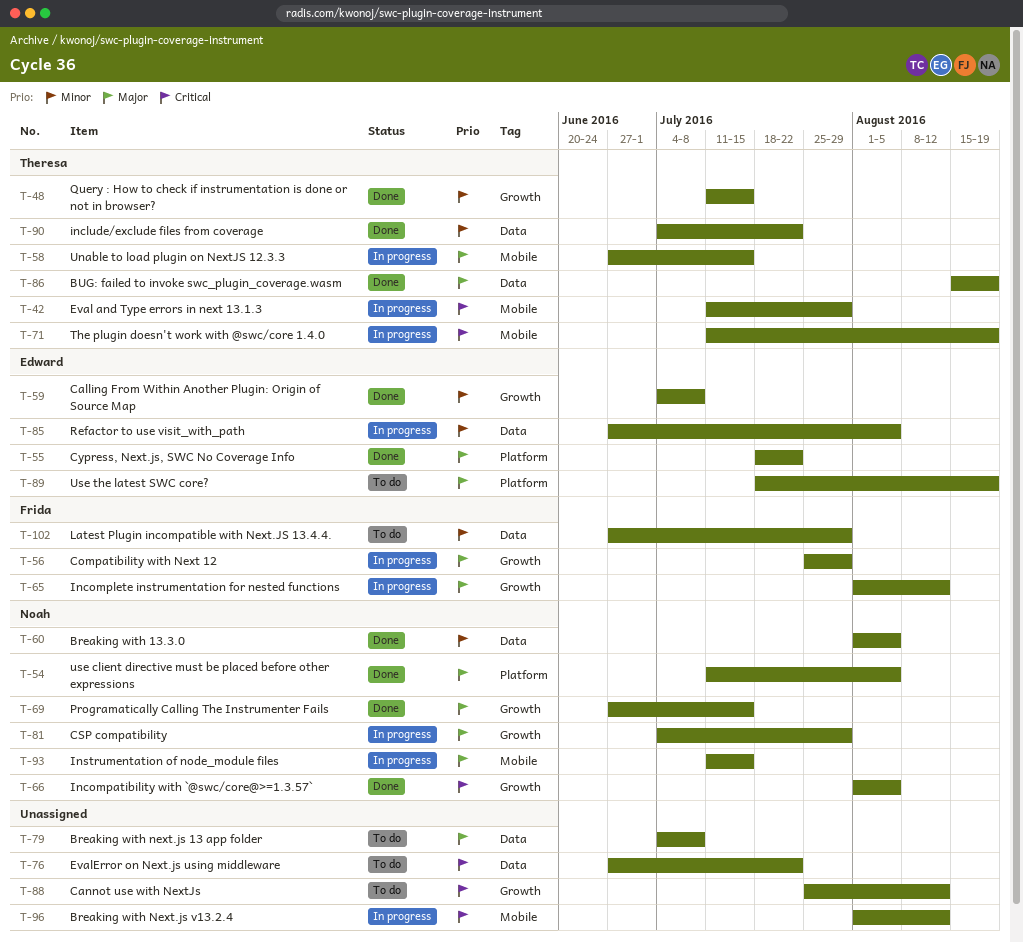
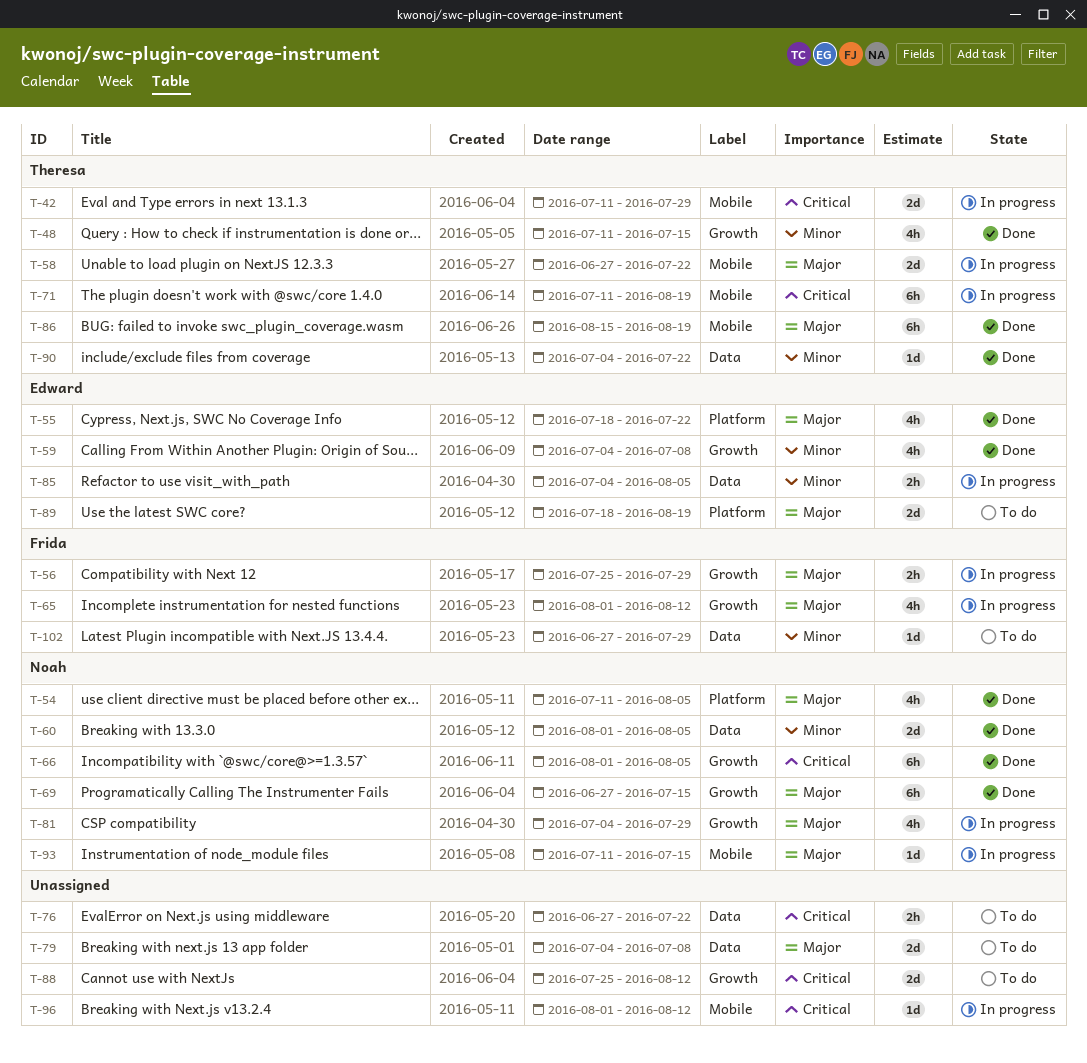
T-58, due: Jul 15 -> Jul 22
T-85, start: Jun 27 -> Jul 4
T-86, label: Data -> Mobile

